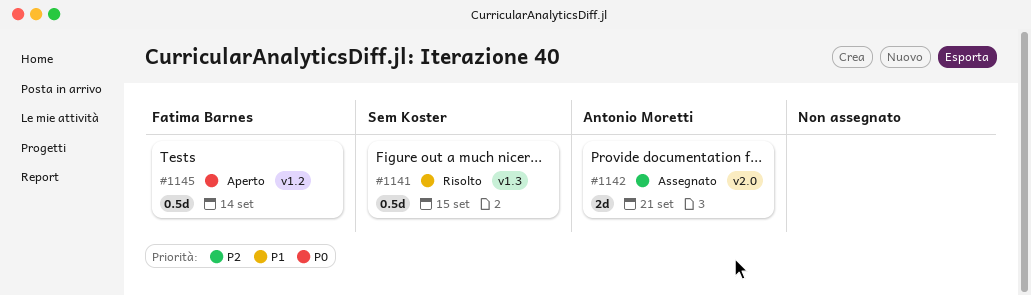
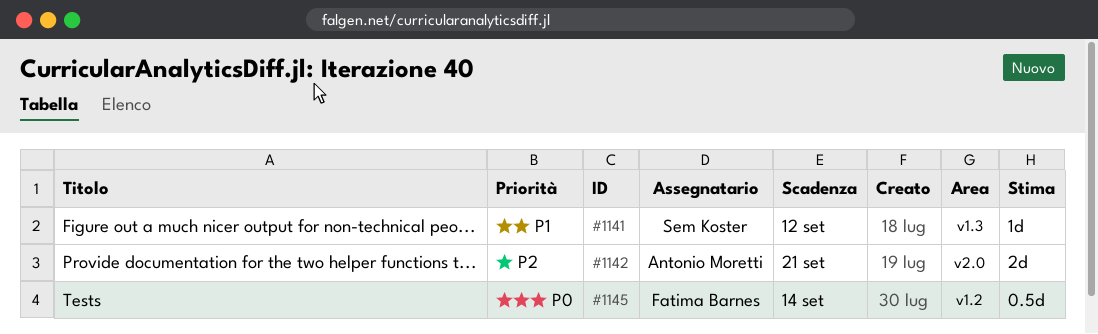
#1141, estimate: 0.5d -> 1d
#1141, due: Sep 15 -> Sep 12

